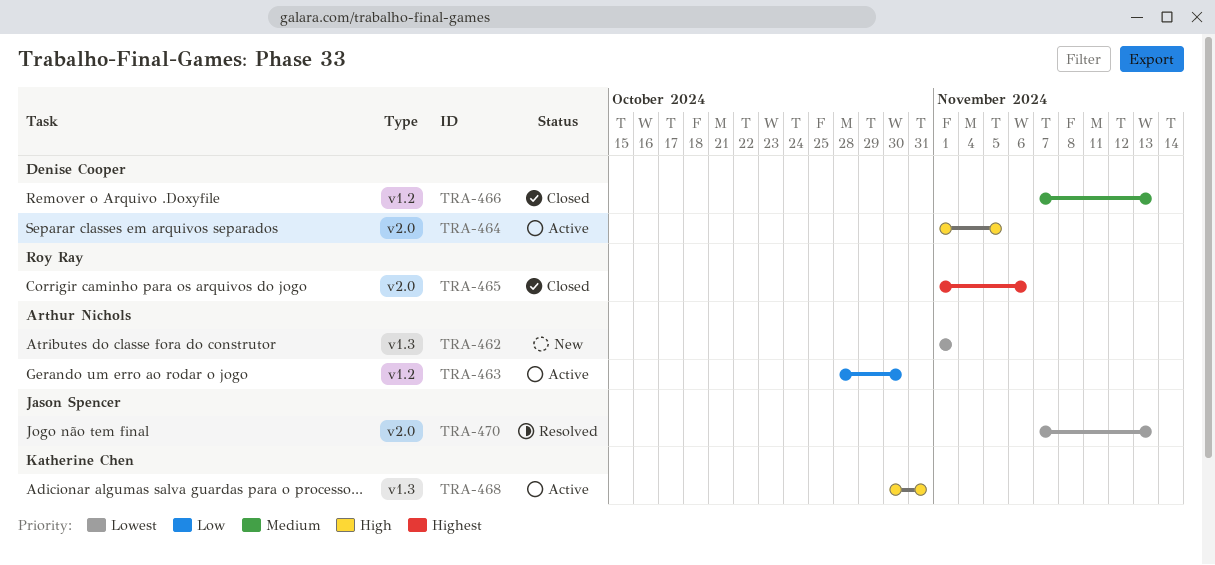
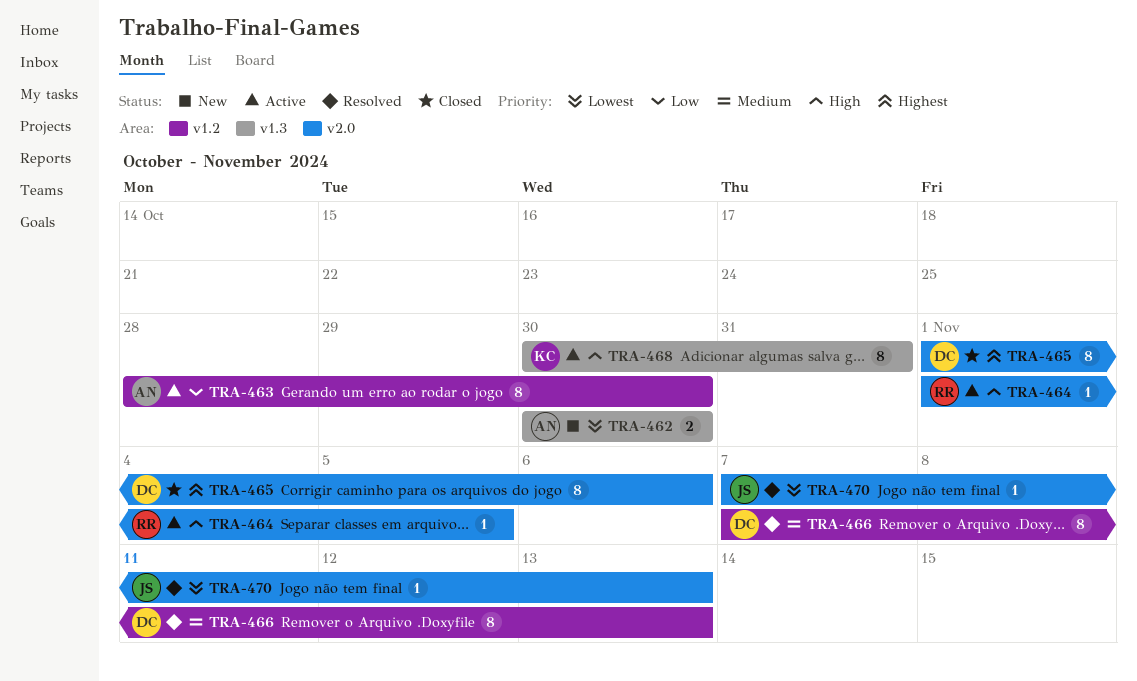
TRA-462, start: Nov 1 -> Oct 30
TRA-462, due: Nov 1 -> Oct 30
TRA-464, owner: Denise Cooper -> Roy Ray
TRA-465, owner: Roy Ray -> Denise Cooper
TRA-466, status: Closed -> Resolved

